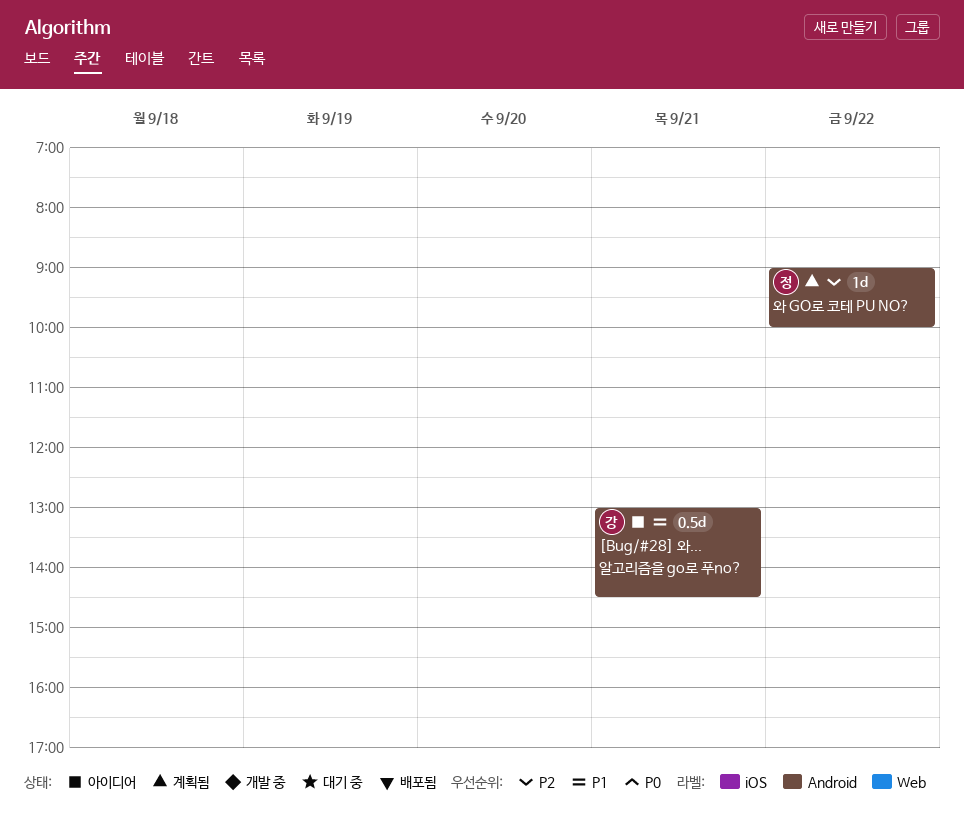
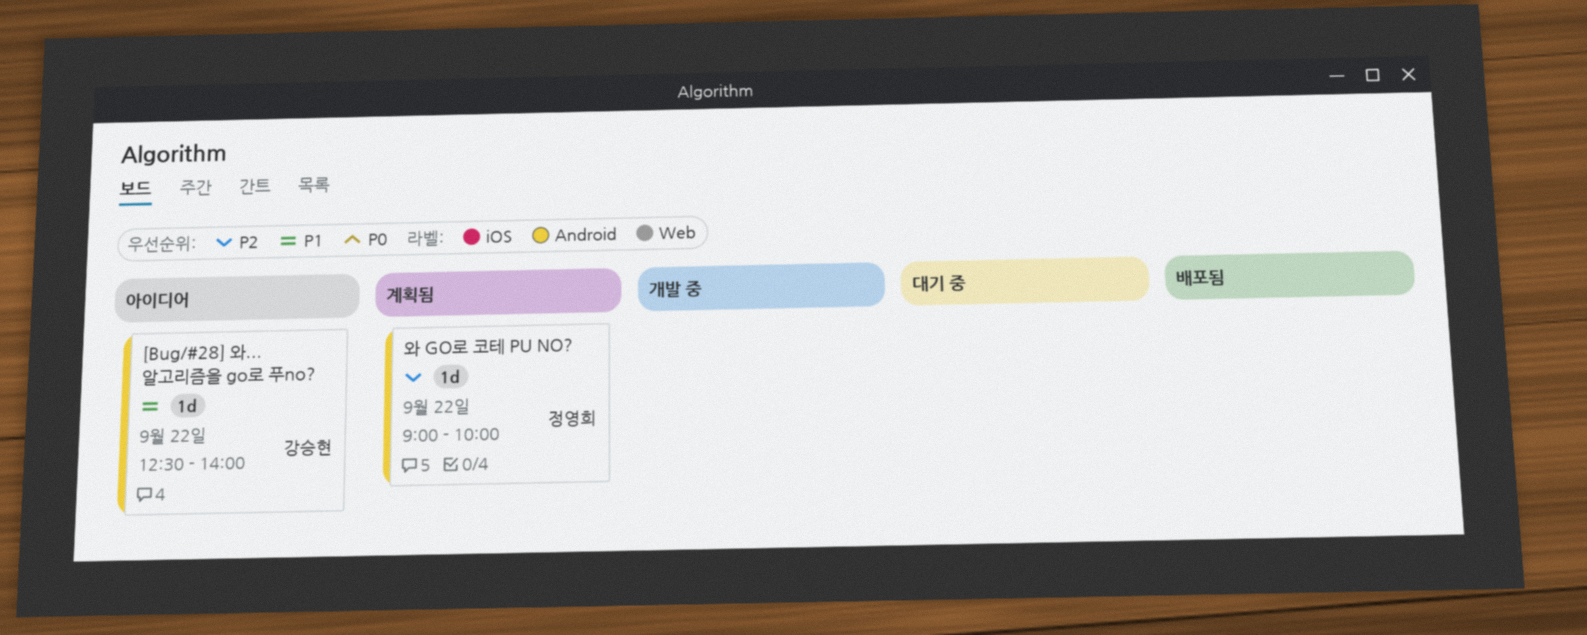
[Bug/#28] 와... 알고리즘을 go로 푸no?, estimate: 0.5d -> 1d
[Bug/#28] 와... 알고리즘을 go로 푸no?, day: Sep 21 -> Sep 22
[Bug/#28] 와... 알고리즘을 go로 푸no?, begins: 13:00 -> 12:30
[Bug/#28] 와... 알고리즘을 go로 푸no?, ends: 14:30 -> 14:00

